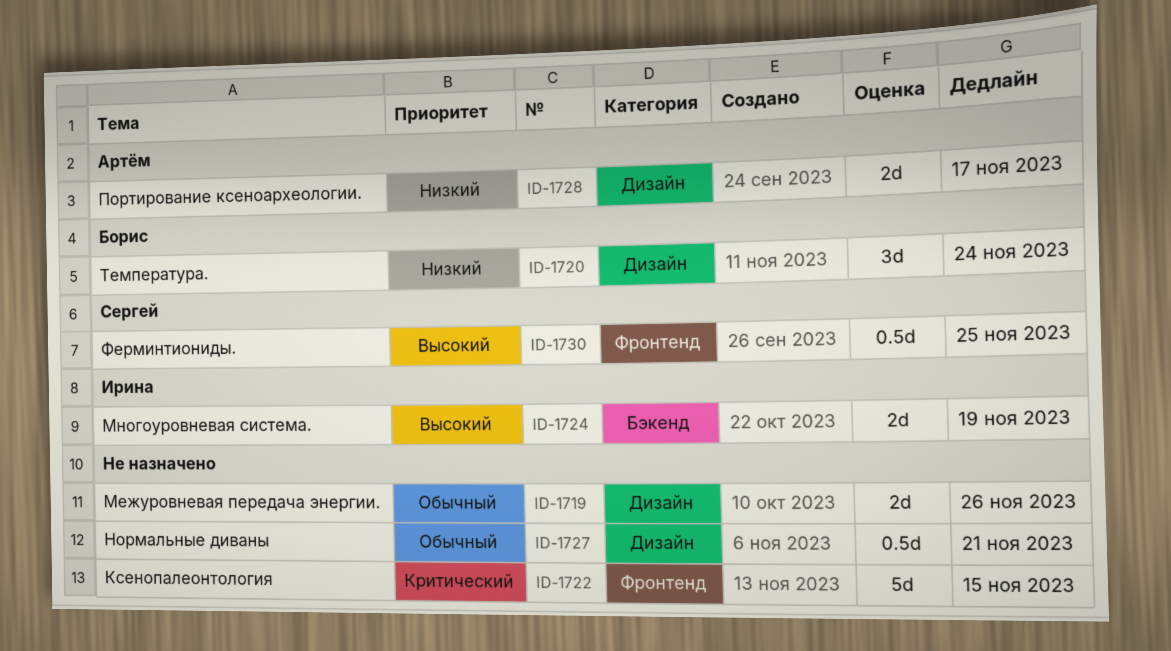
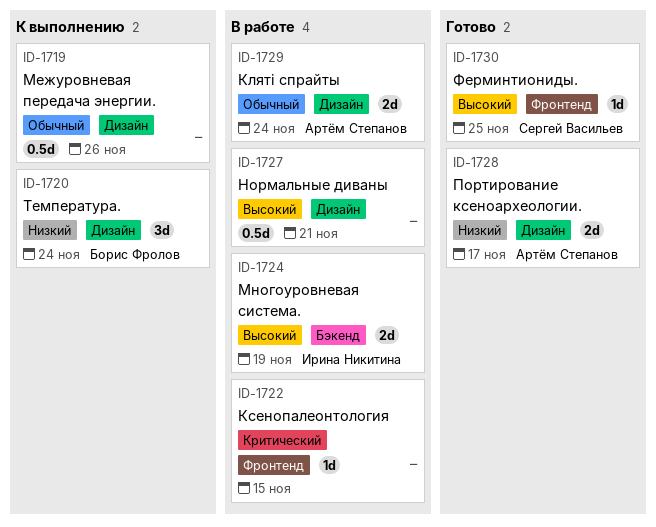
ID-1719, estimate: 2d -> 0.5d
ID-1722, estimate: 5d -> 1d
ID-1727, priority: Обычный -> Высокий
ID-1729: none -> present
ID-1730, estimate: 0.5d -> 1d

